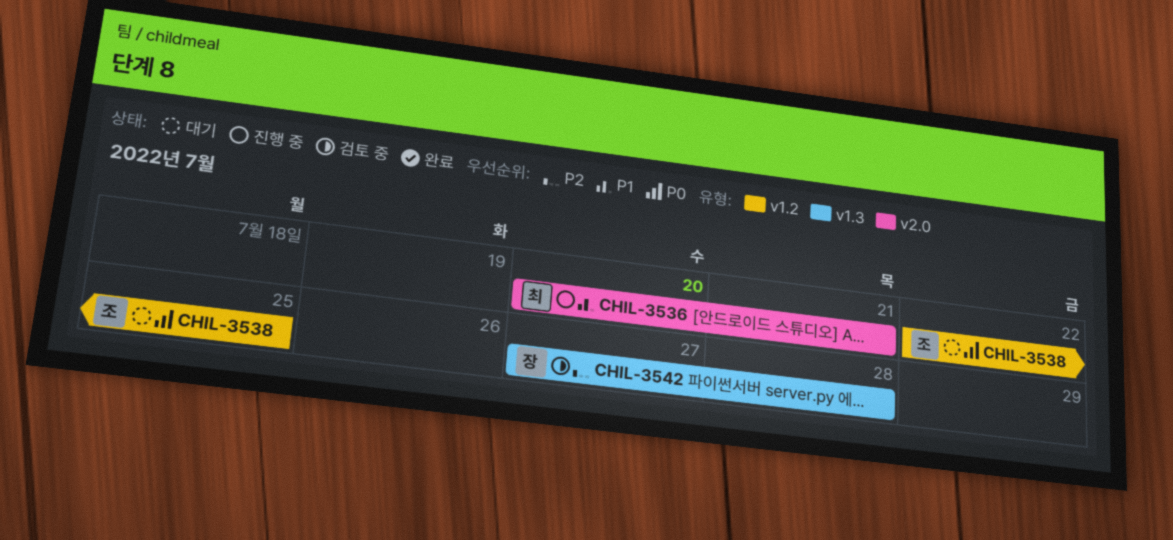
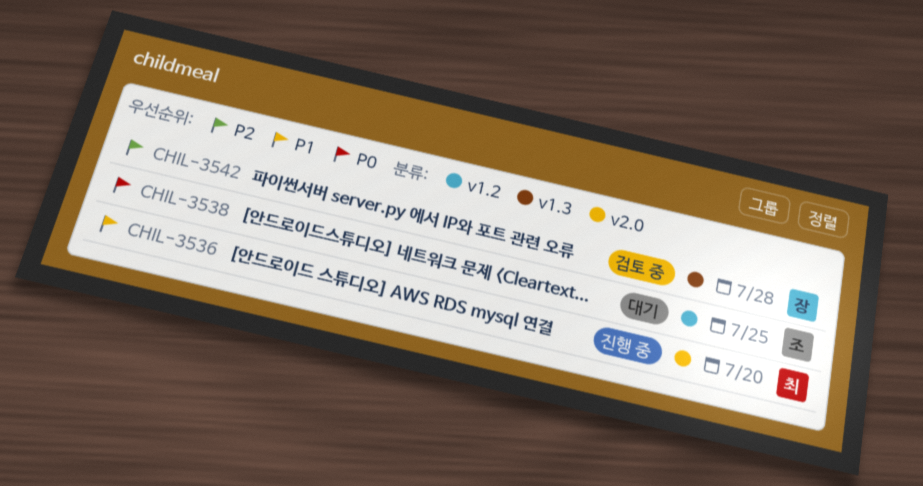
CHIL-3536, due: Jul 21 -> Jul 20

